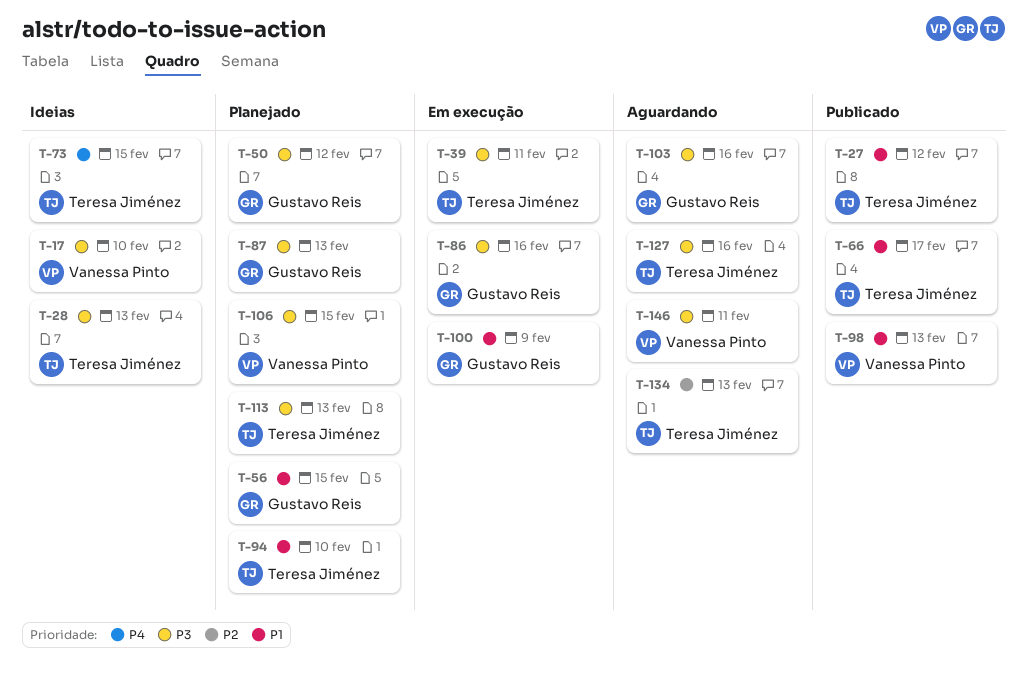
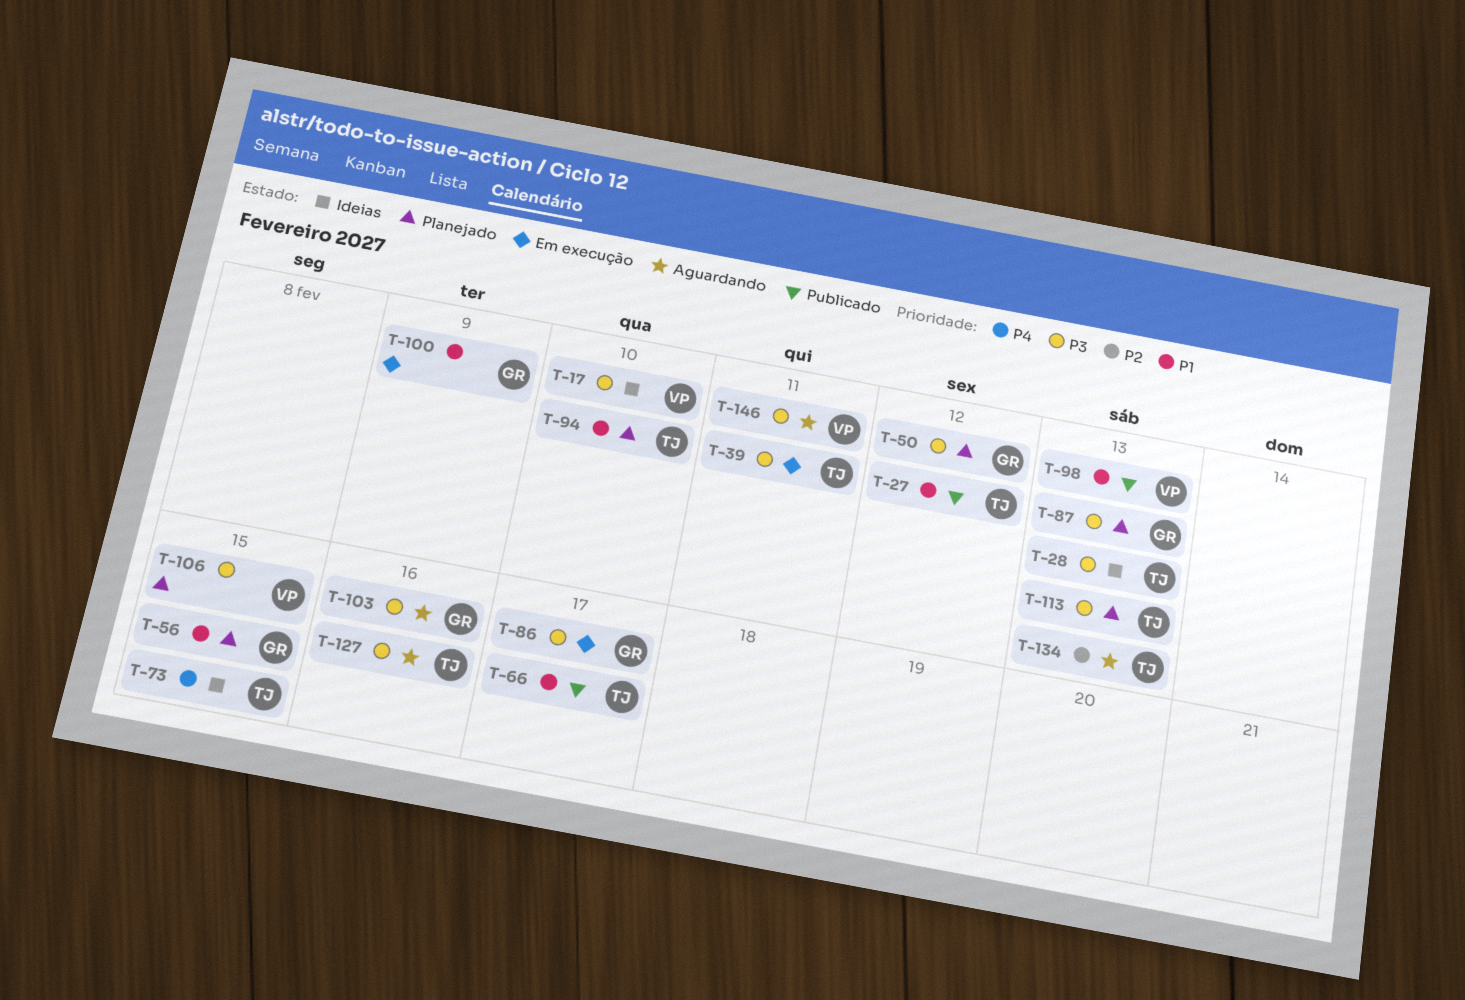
T-86, due: Feb 16 -> Feb 17

